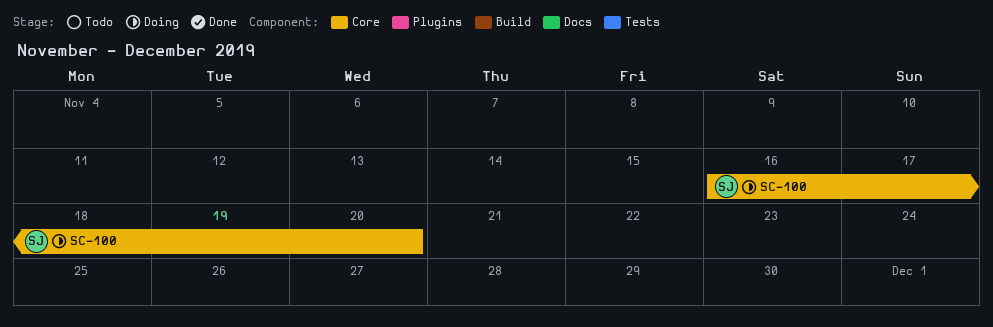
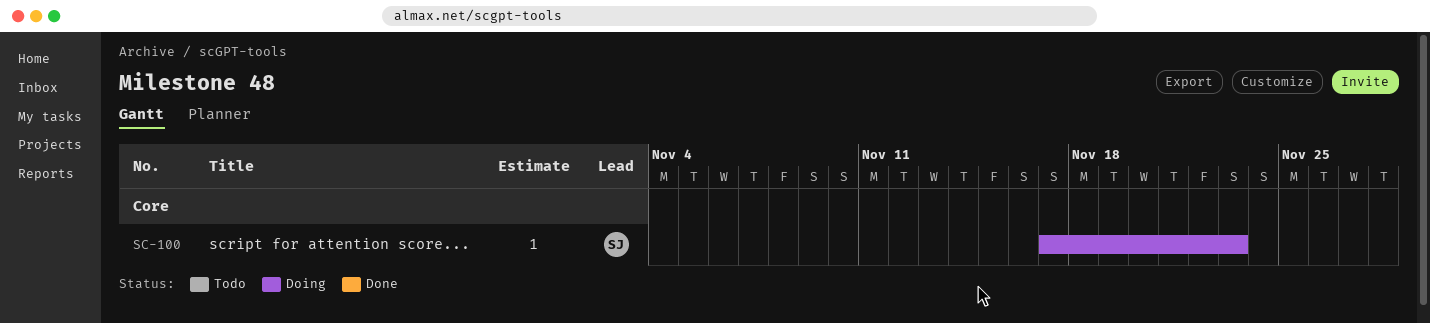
SC-100, start: Nov 16 -> Nov 17
SC-100, due: Nov 20 -> Nov 23

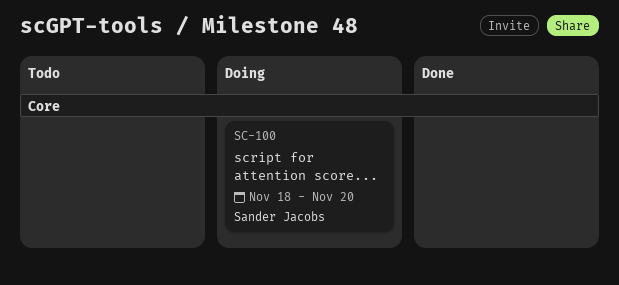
SC-100, start: Nov 17 -> Nov 18
SC-100, due: Nov 23 -> Nov 20

